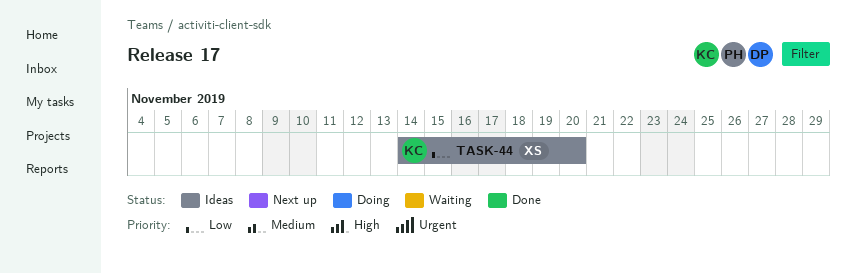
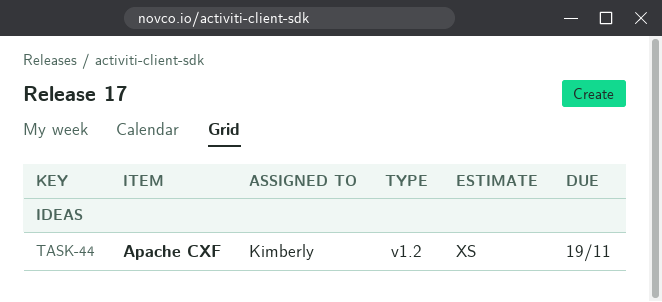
TASK-44, due: Nov 20 -> Nov 19

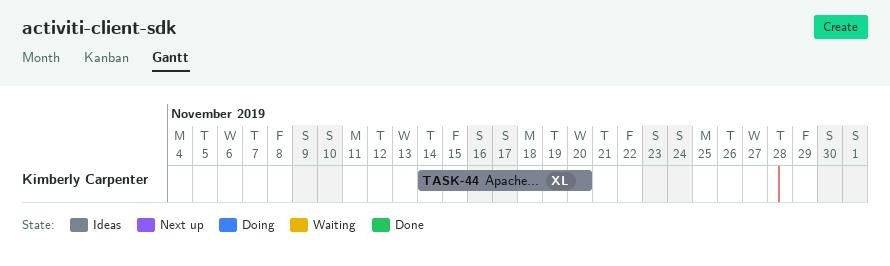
TASK-44, estimate: XS -> XL
TASK-44, due: Nov 19 -> Nov 20

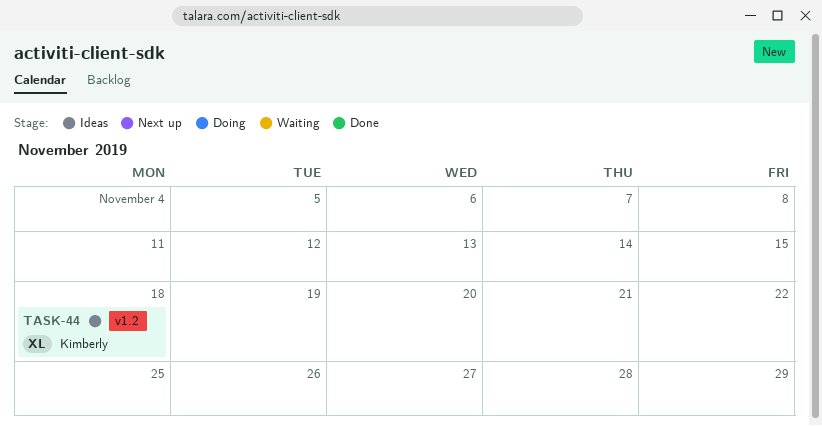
TASK-44, due: Nov 20 -> Nov 18

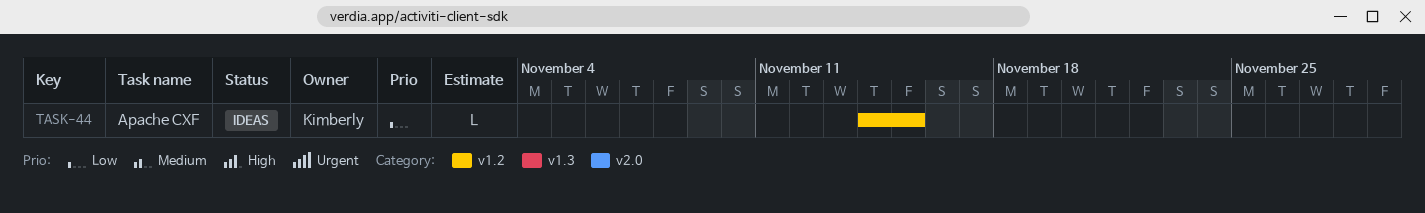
TASK-44, estimate: XL -> L
TASK-44, due: Nov 18 -> Nov 15

